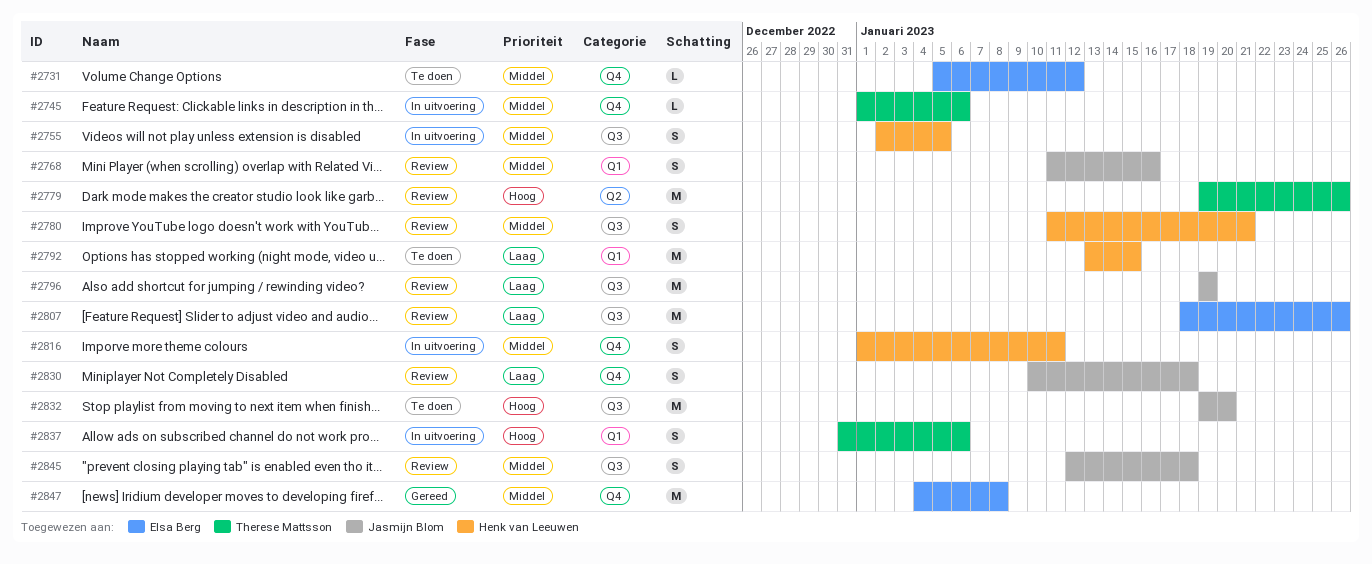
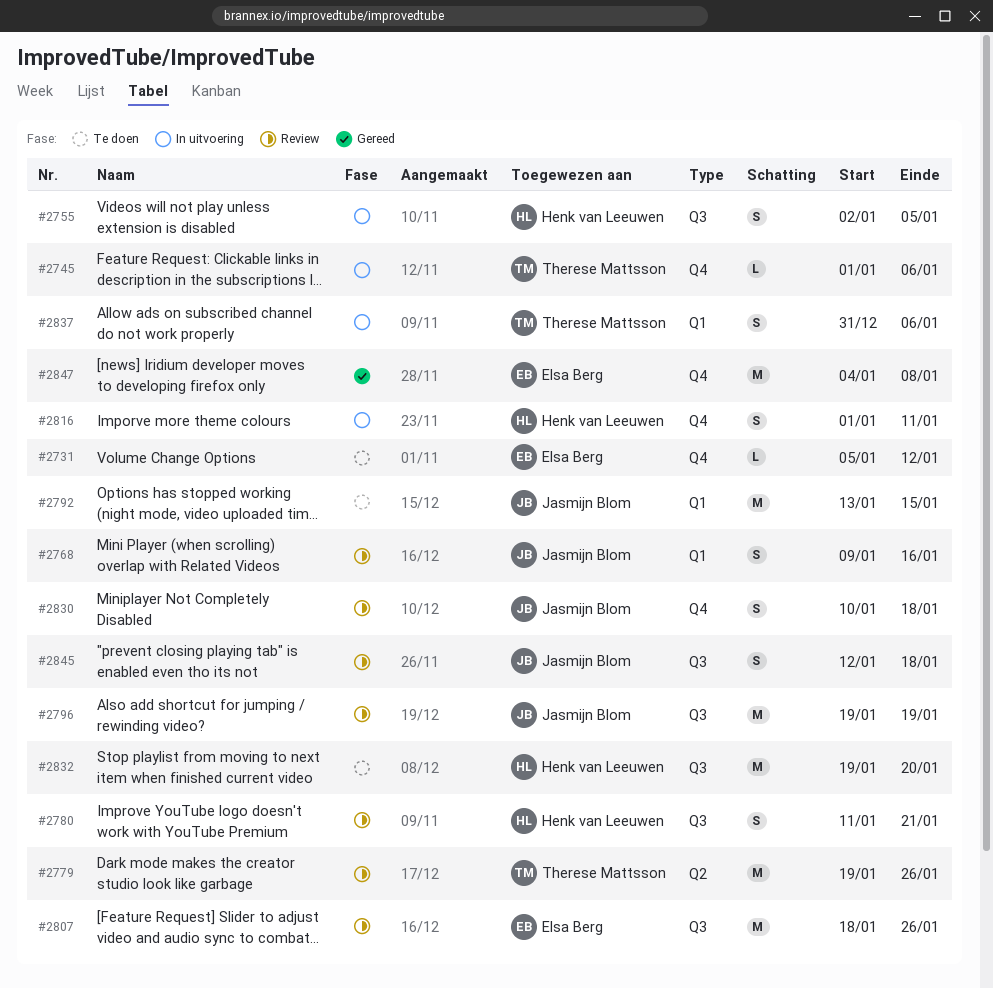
#2768, start: Jan 11 -> Jan 9
#2792, owner: Henk van Leeuwen -> Jasmijn Blom
#2832, owner: Jasmijn Blom -> Henk van Leeuwen

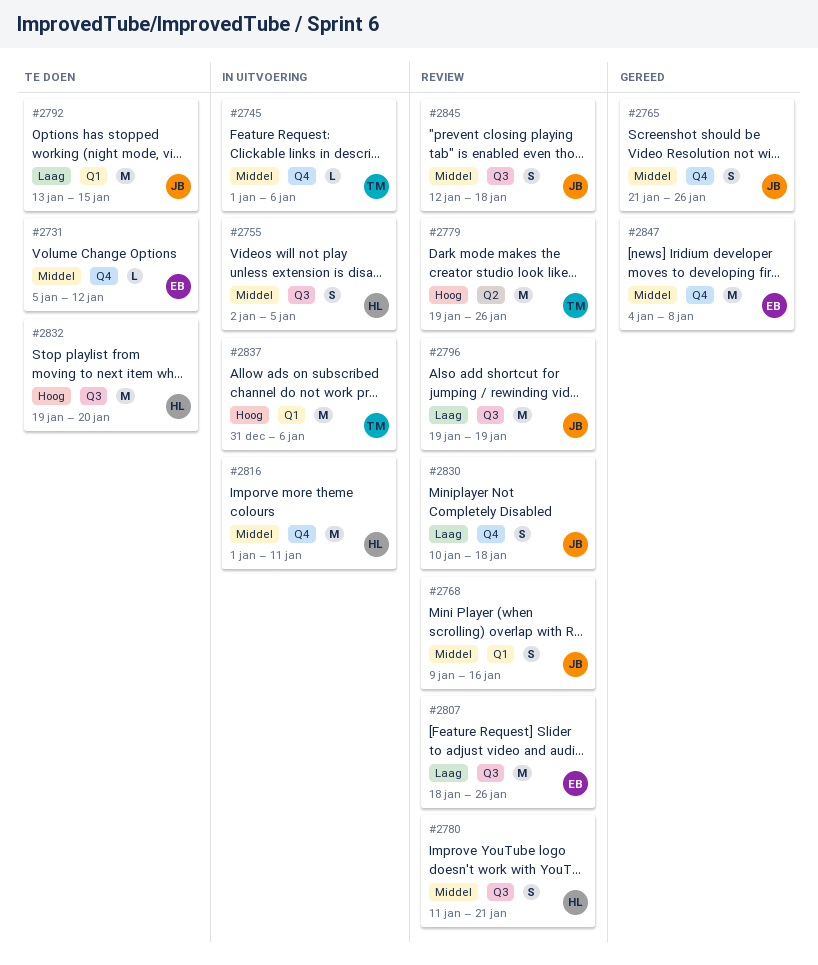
#2765: none -> present
#2816, estimate: S -> M
#2837, estimate: S -> M

